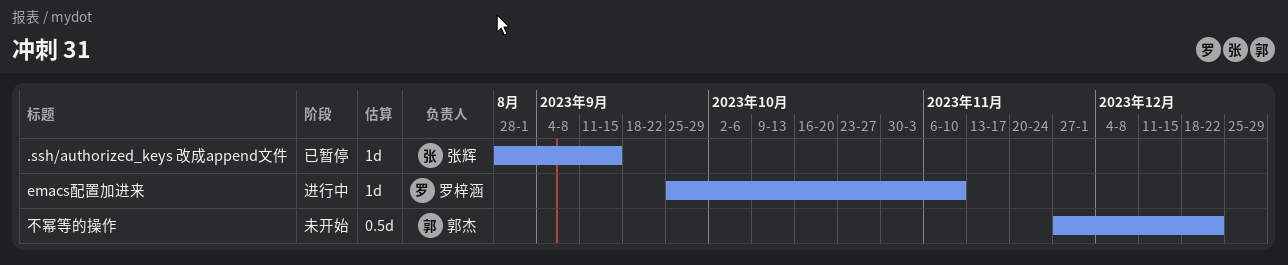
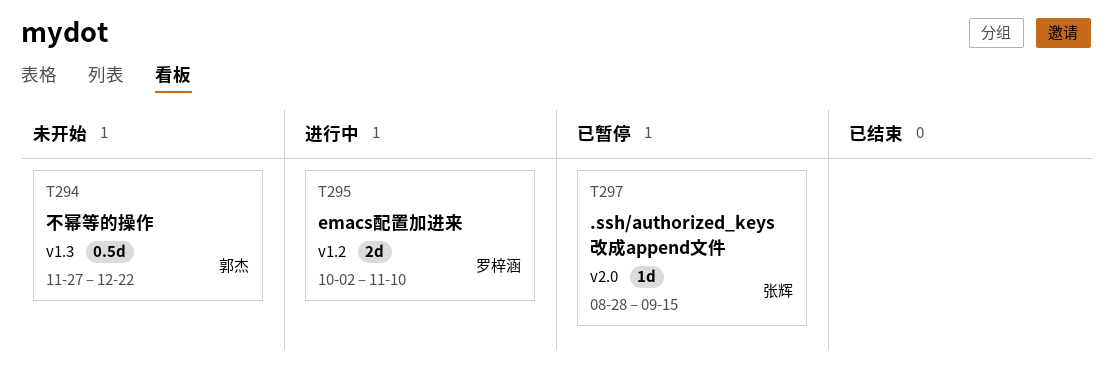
emacs配置加进来, estimate: 1d -> 2d
emacs配置加进来, start: Sep 25 -> Oct 2

